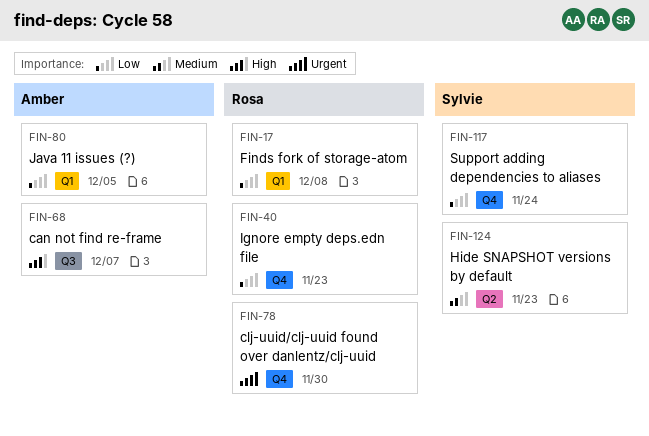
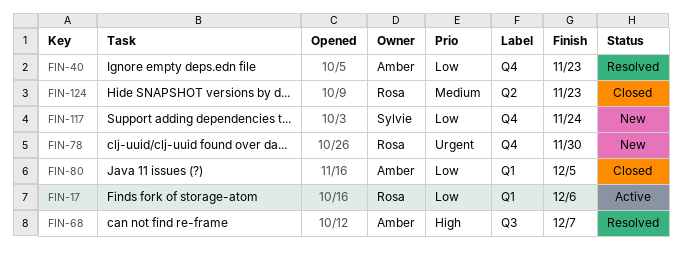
FIN-17, due: Dec 8 -> Dec 6
FIN-40, owner: Rosa -> Amber
FIN-124, owner: Sylvie -> Rosa

